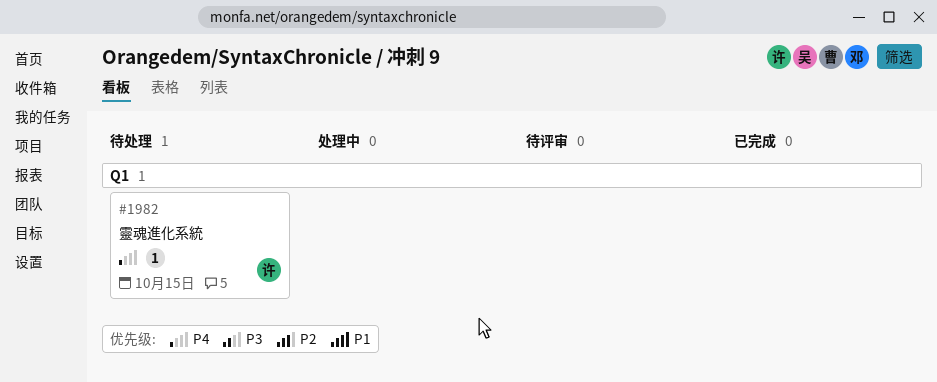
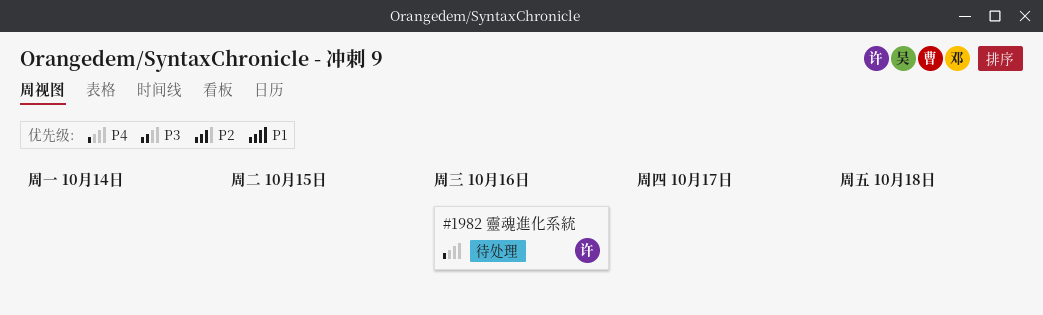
#1982, due: Oct 15 -> Oct 16

